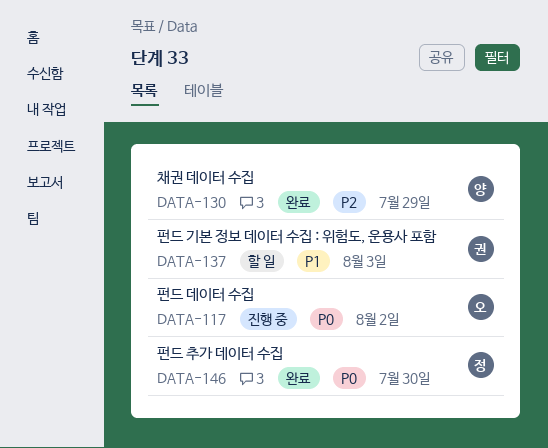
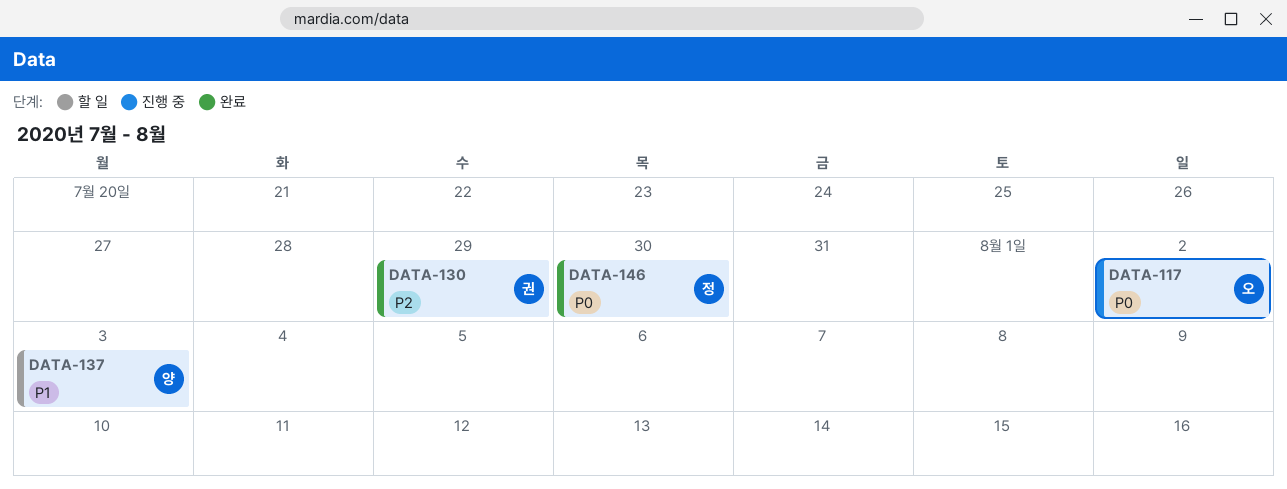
DATA-130, owner: 양 -> 권
DATA-137, owner: 권 -> 양

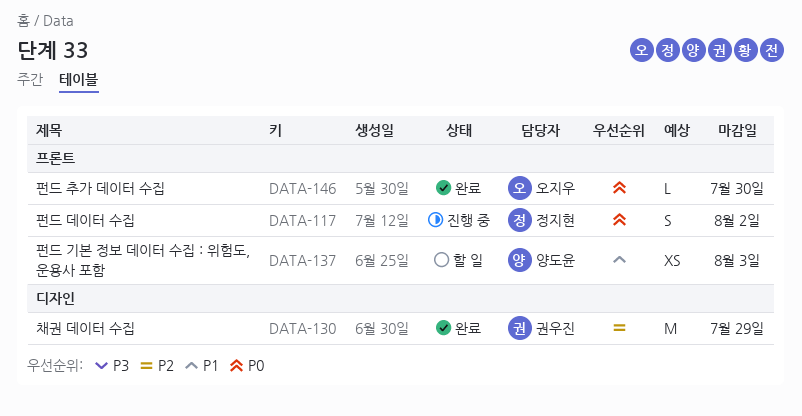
DATA-117, owner: 오지우 -> 정지현
DATA-146, owner: 정지현 -> 오지우

